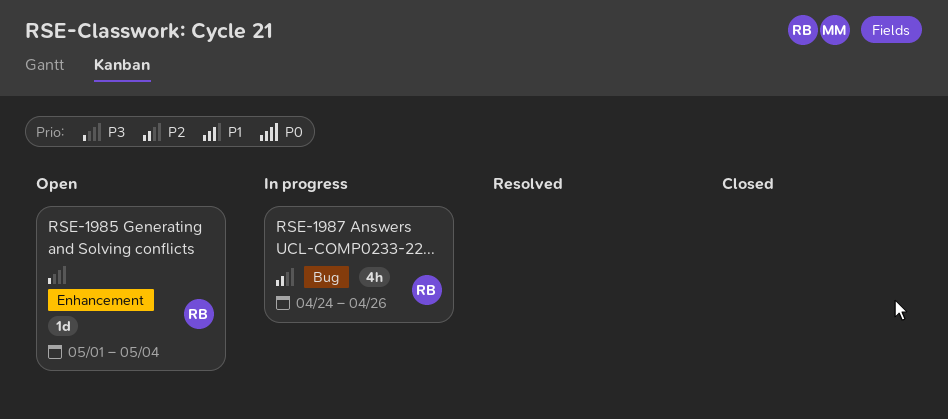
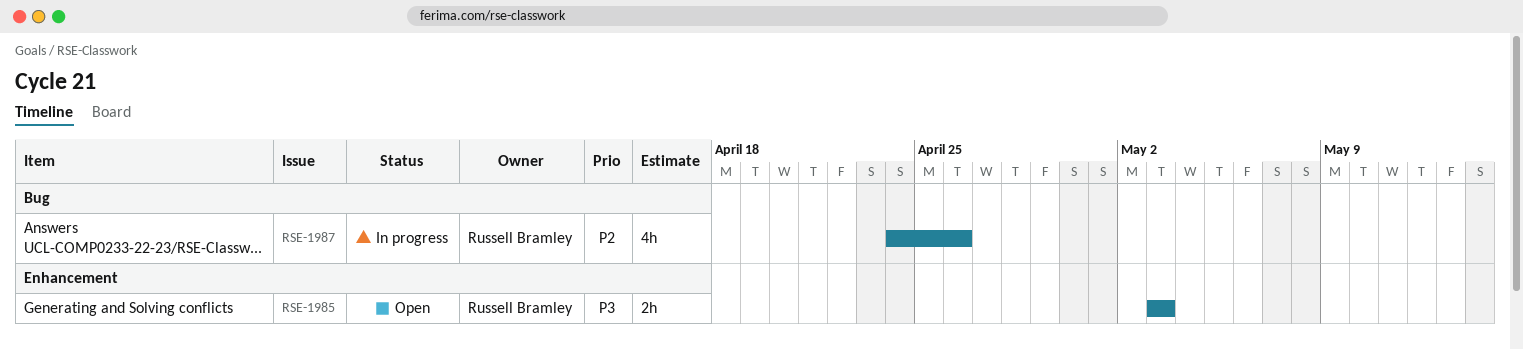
RSE-1985, estimate: 1d -> 2h
RSE-1985, start: May 1 -> May 3
RSE-1985, due: May 4 -> May 3

